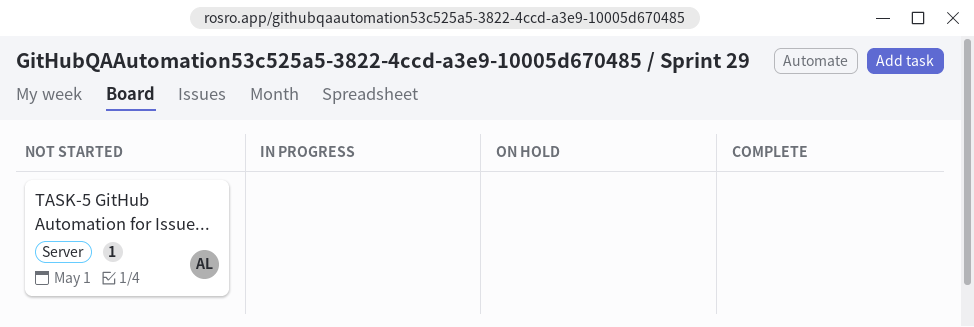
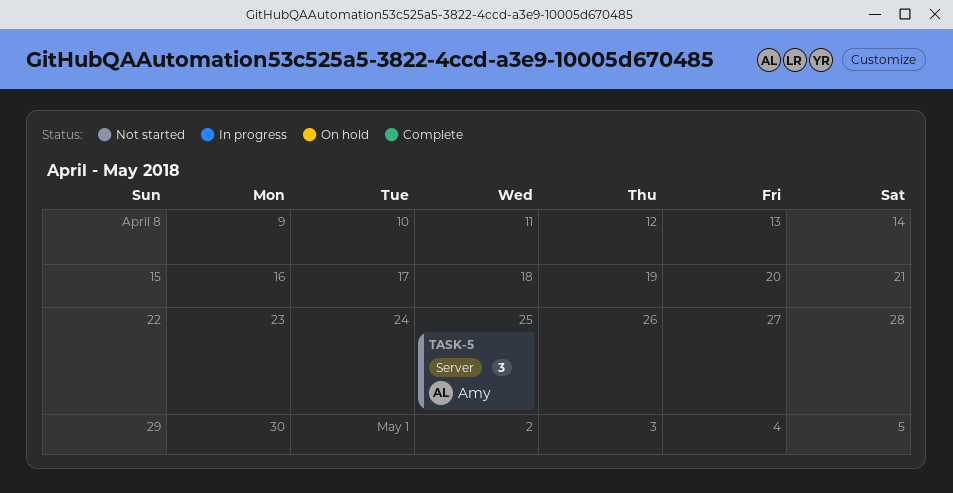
TASK-5, estimate: 1 -> 3
TASK-5, due: May 1 -> Apr 25

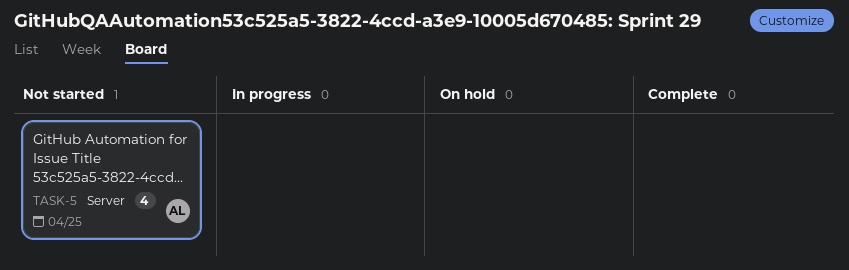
TASK-5, estimate: 3 -> 4

